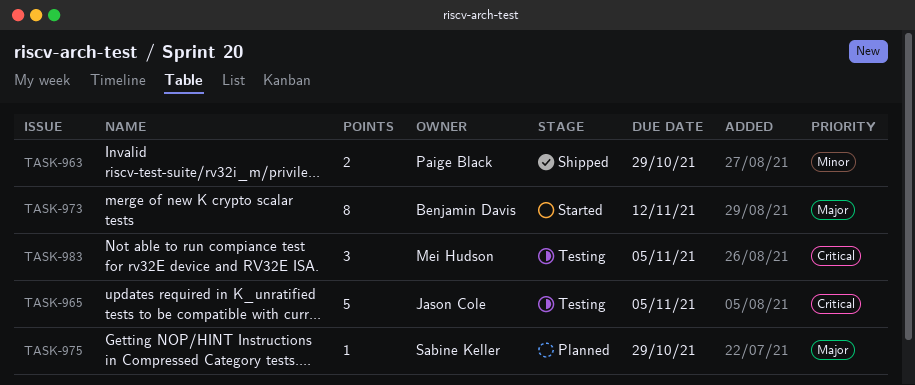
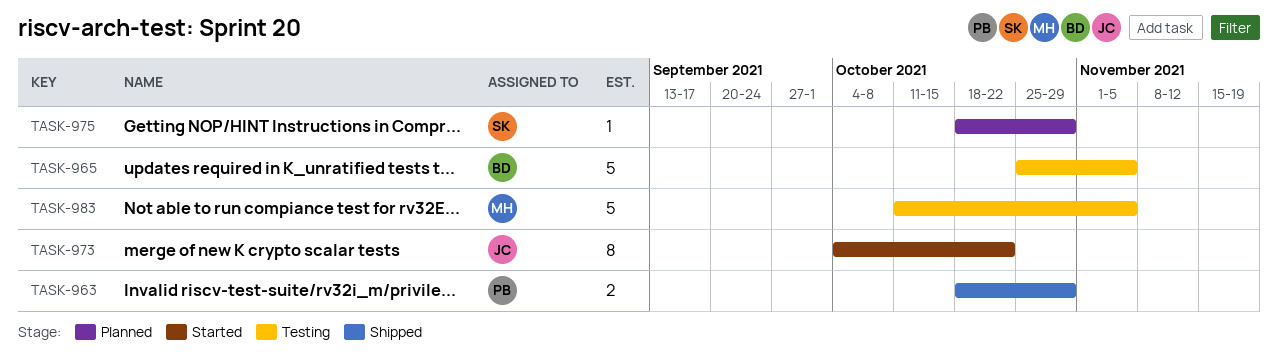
TASK-965, owner: Jason Cole -> Benjamin Davis
TASK-973, owner: Benjamin Davis -> Jason Cole
TASK-973, due: Nov 12 -> Oct 22
TASK-983, estimate: 3 -> 5

